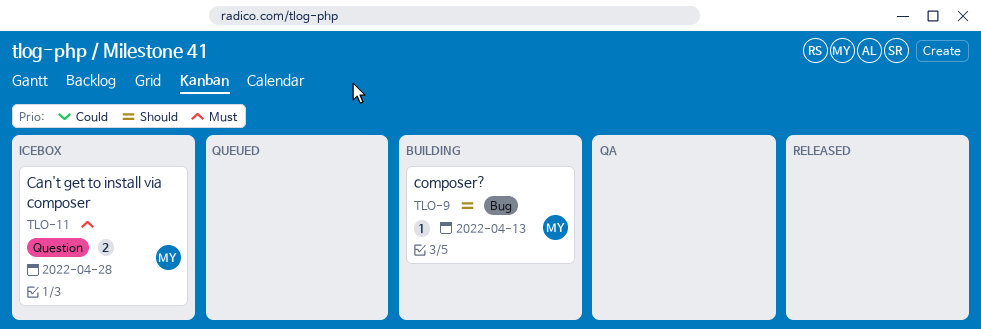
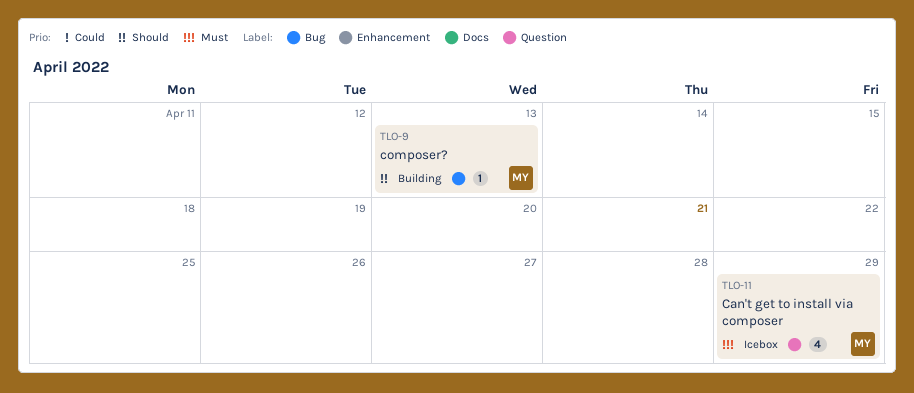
TLO-11, estimate: 2 -> 4
TLO-11, due: Apr 28 -> Apr 29

